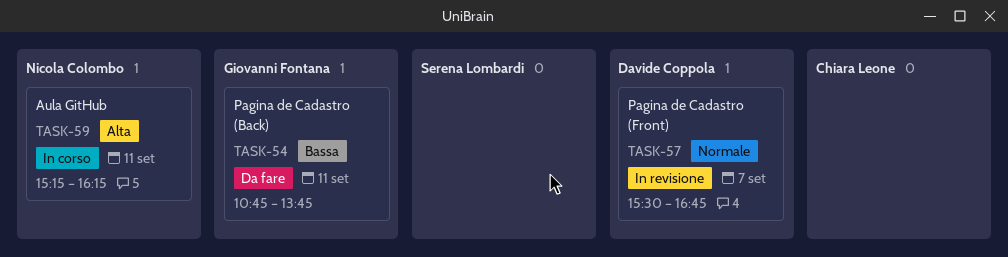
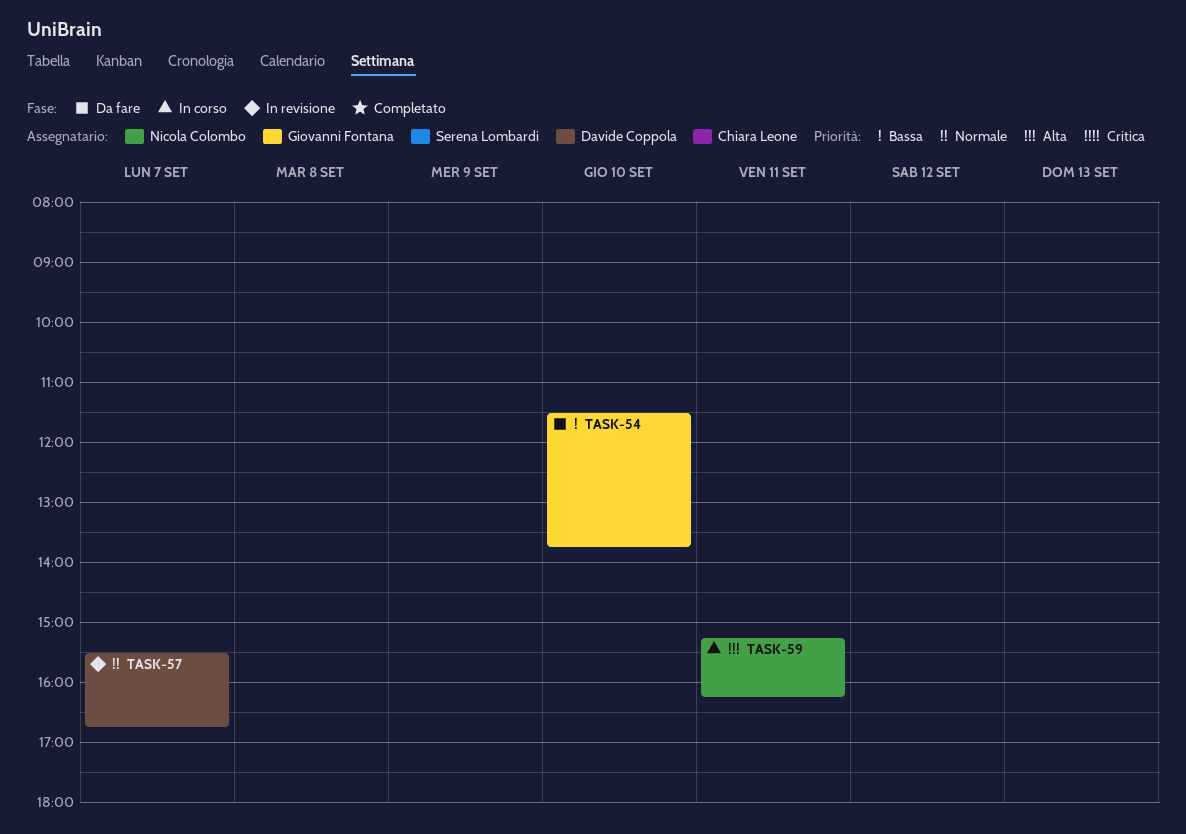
TASK-54, day: Sep 11 -> Sep 10
TASK-54, begins: 10:45 -> 11:30

